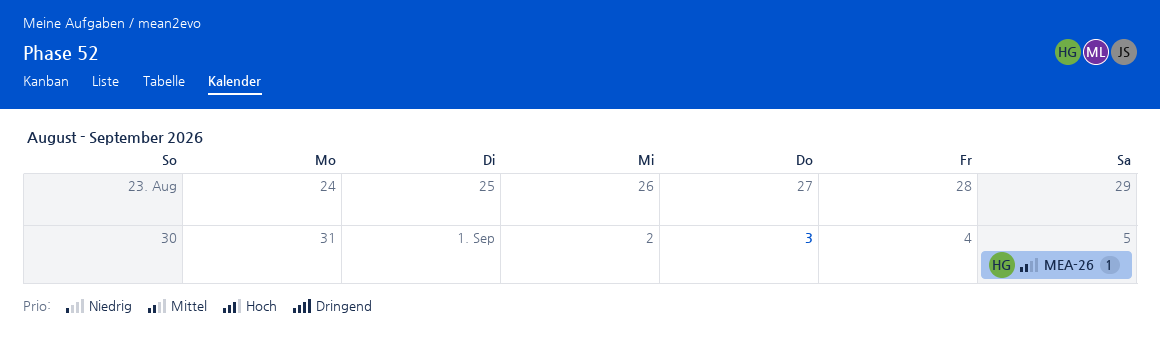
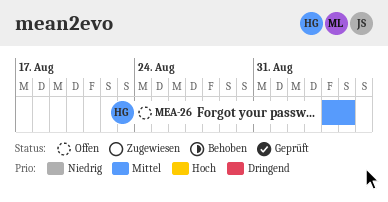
MEA-26, start: Sep 5 -> Sep 4

